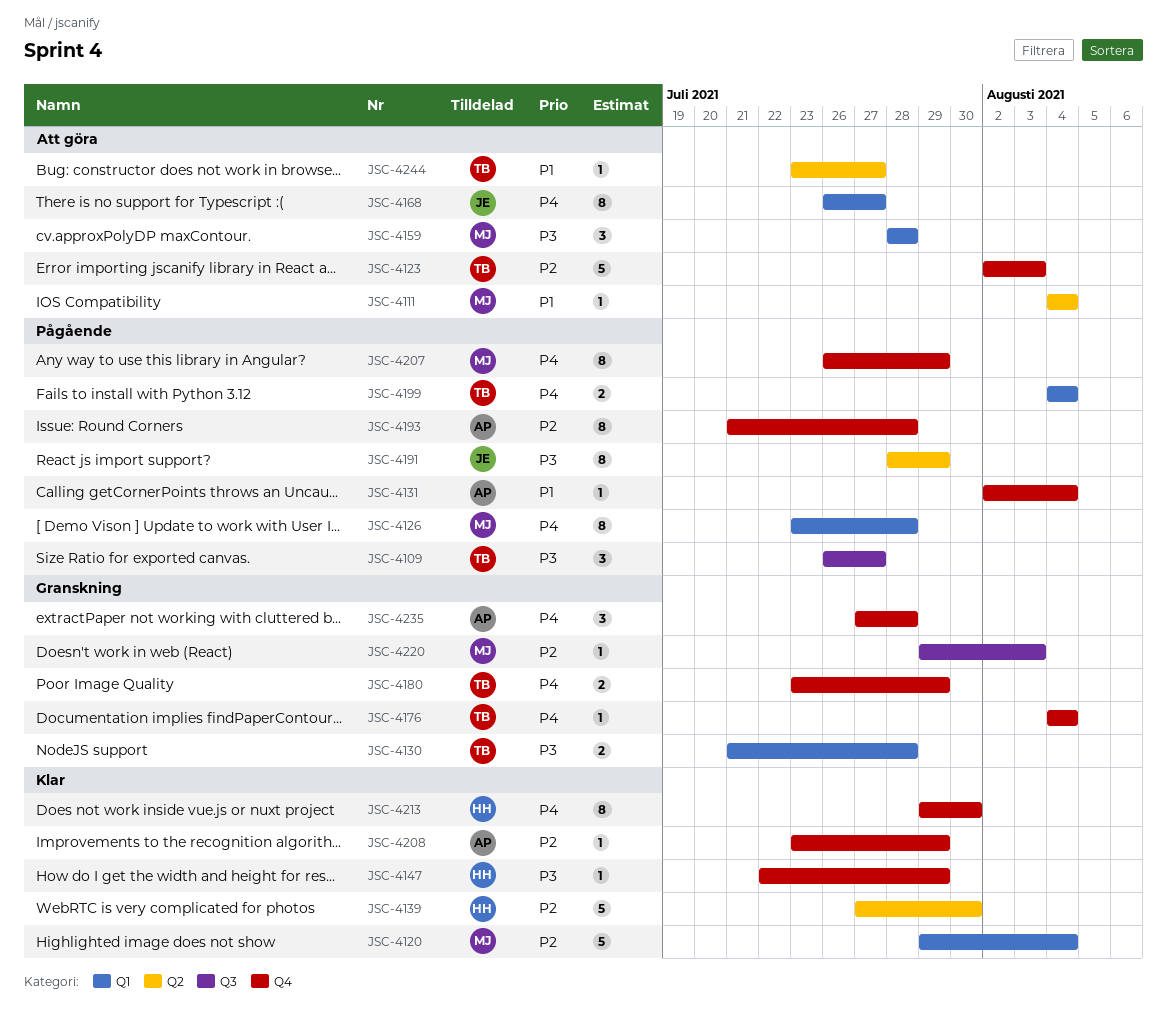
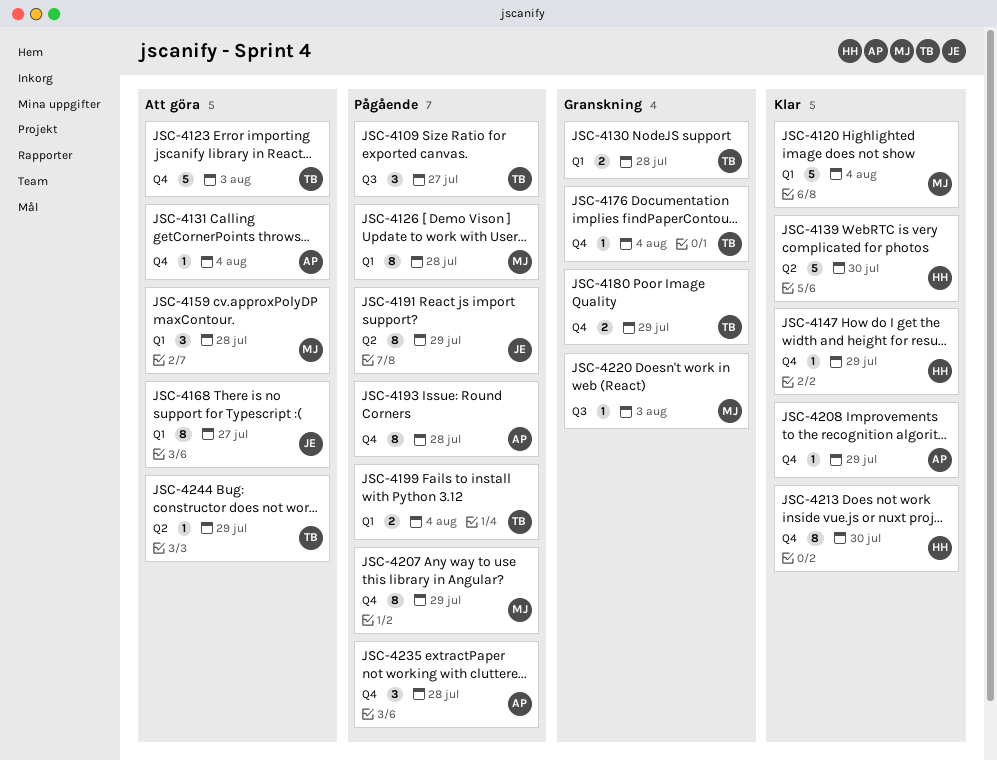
JSC-4111: present -> none
JSC-4131, status: Pågående -> Att göra
JSC-4235, status: Granskning -> Pågående
JSC-4244, due: Jul 27 -> Jul 29

